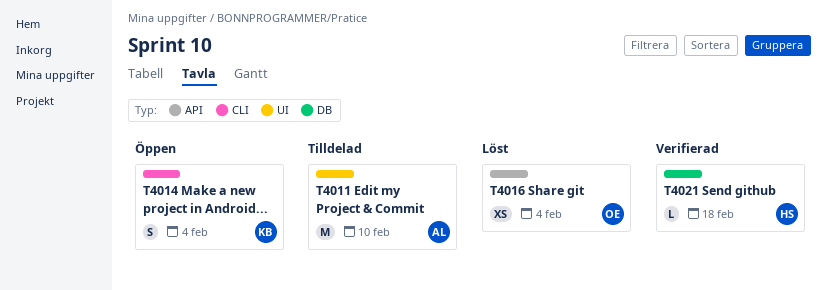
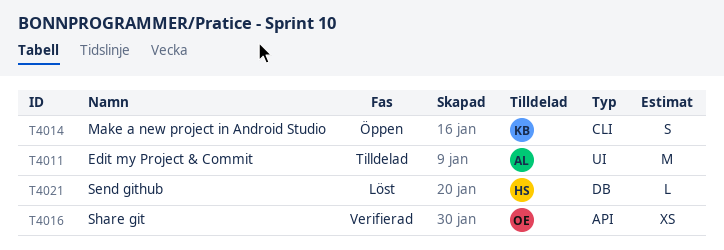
T4016, status: Löst -> Verifierad
T4021, status: Verifierad -> Löst

